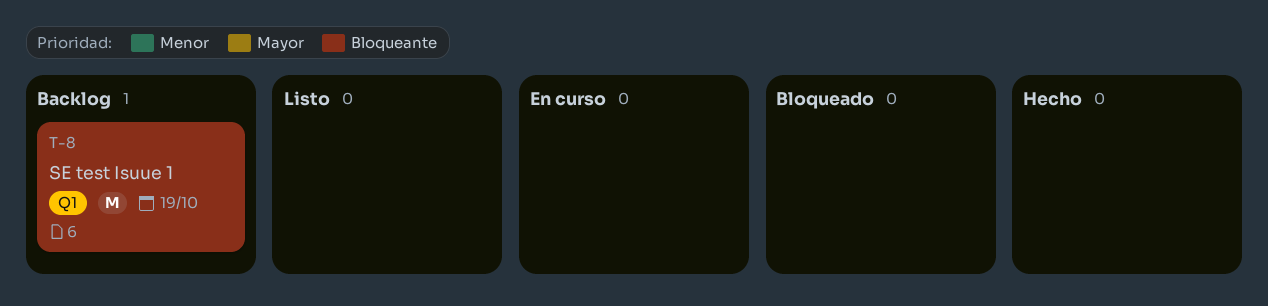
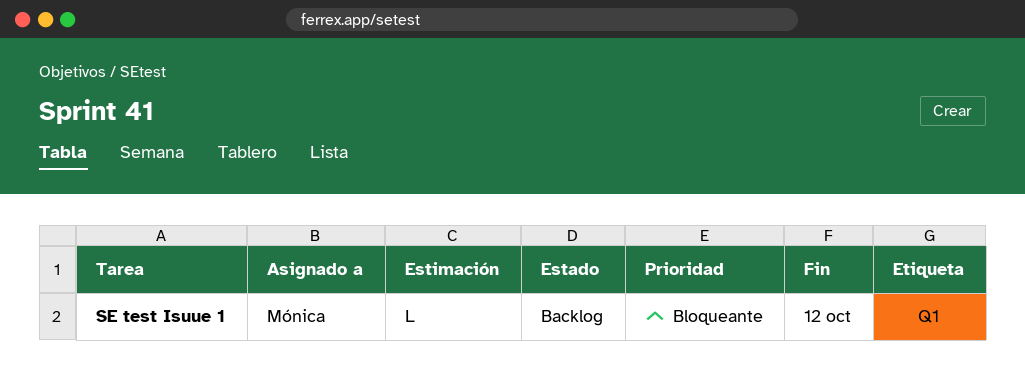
SE test Isuue 1, estimate: M -> L
SE test Isuue 1, due: Oct 19 -> Oct 12

